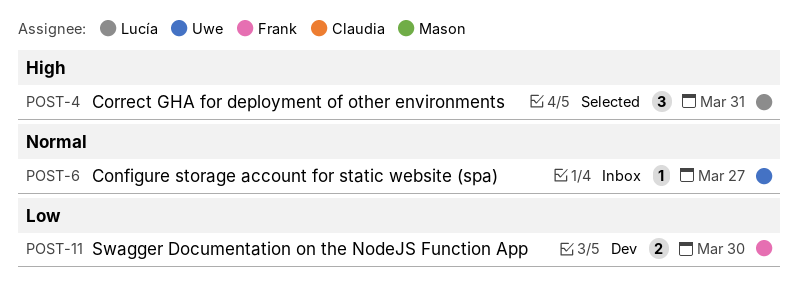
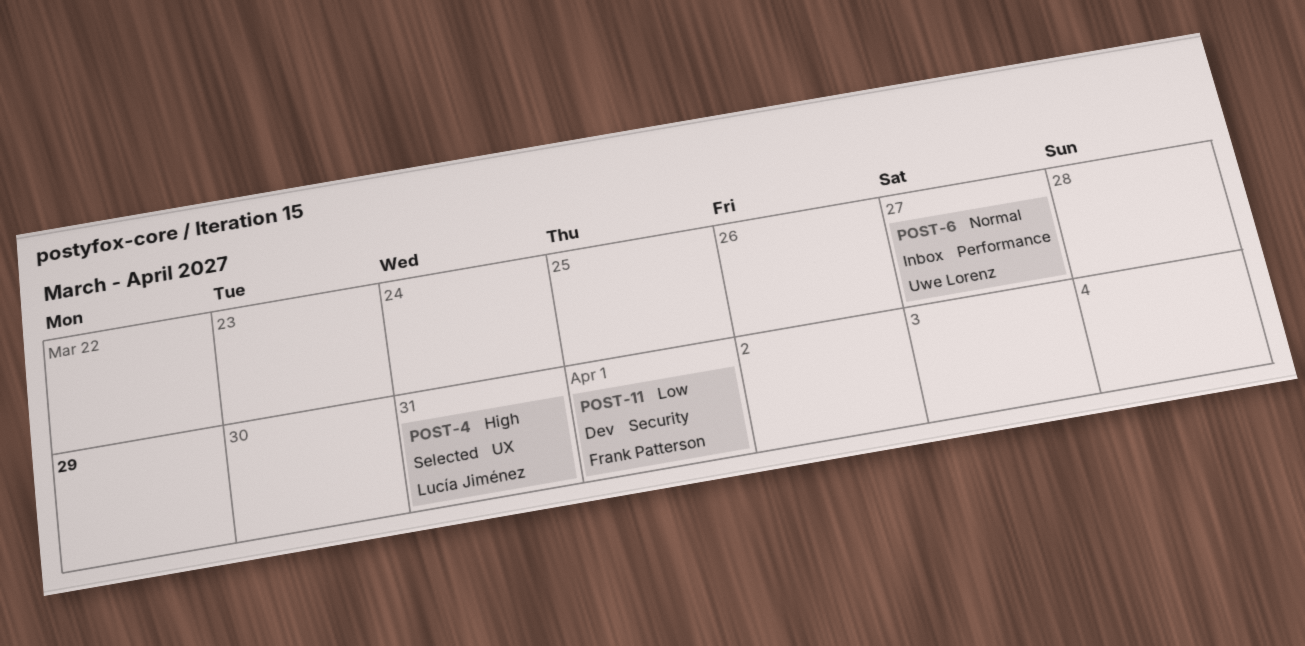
POST-11, due: Mar 30 -> Apr 1

